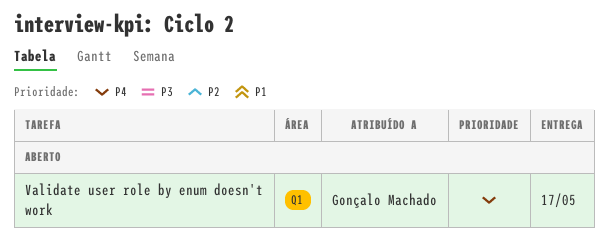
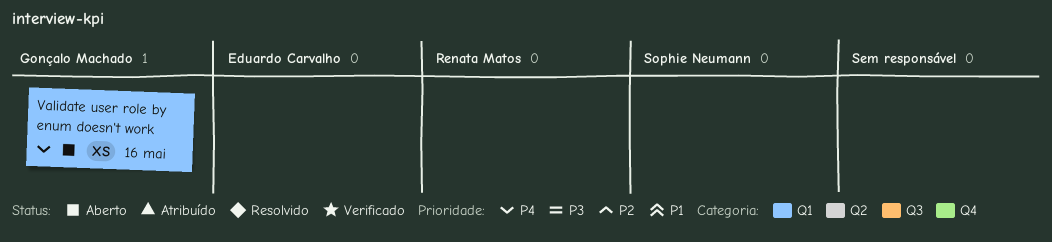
Validate user role by enum doesn't work, due: May 17 -> May 16

